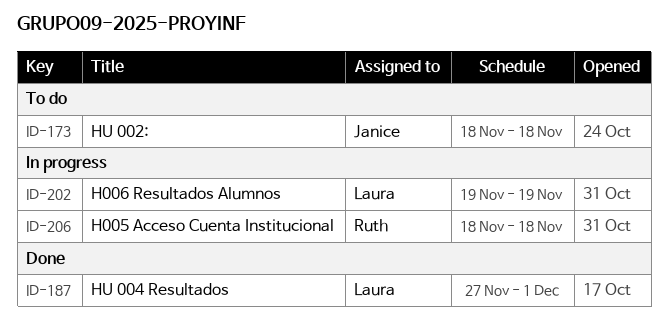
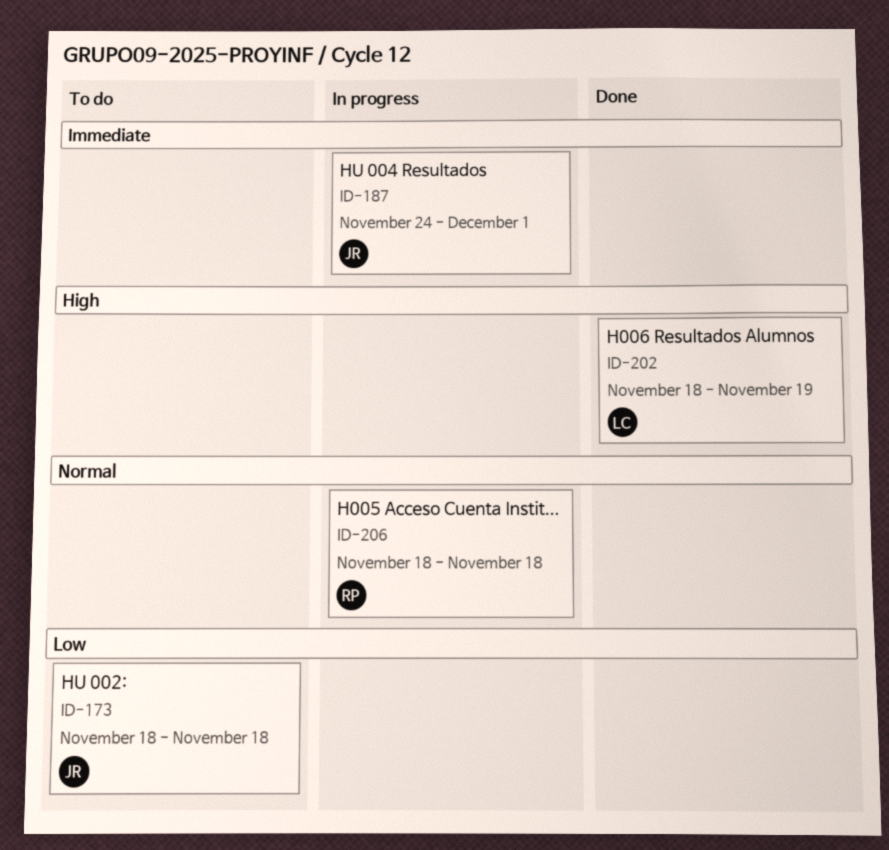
ID-187, status: Done -> In progress
ID-187, owner: Laura -> Janice
ID-187, start: Nov 27 -> Nov 24
ID-202, status: In progress -> Done
ID-202, start: Nov 19 -> Nov 18

